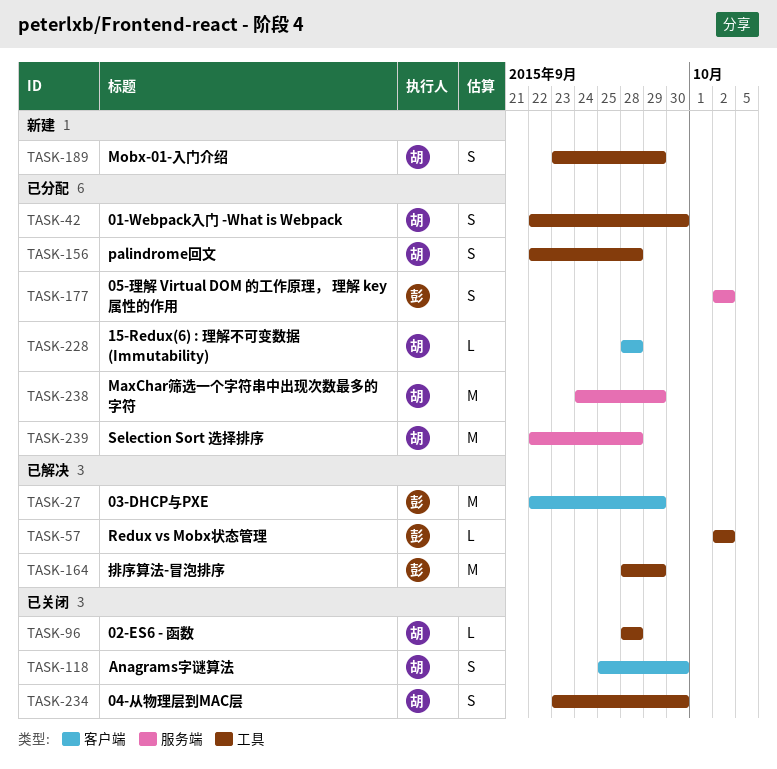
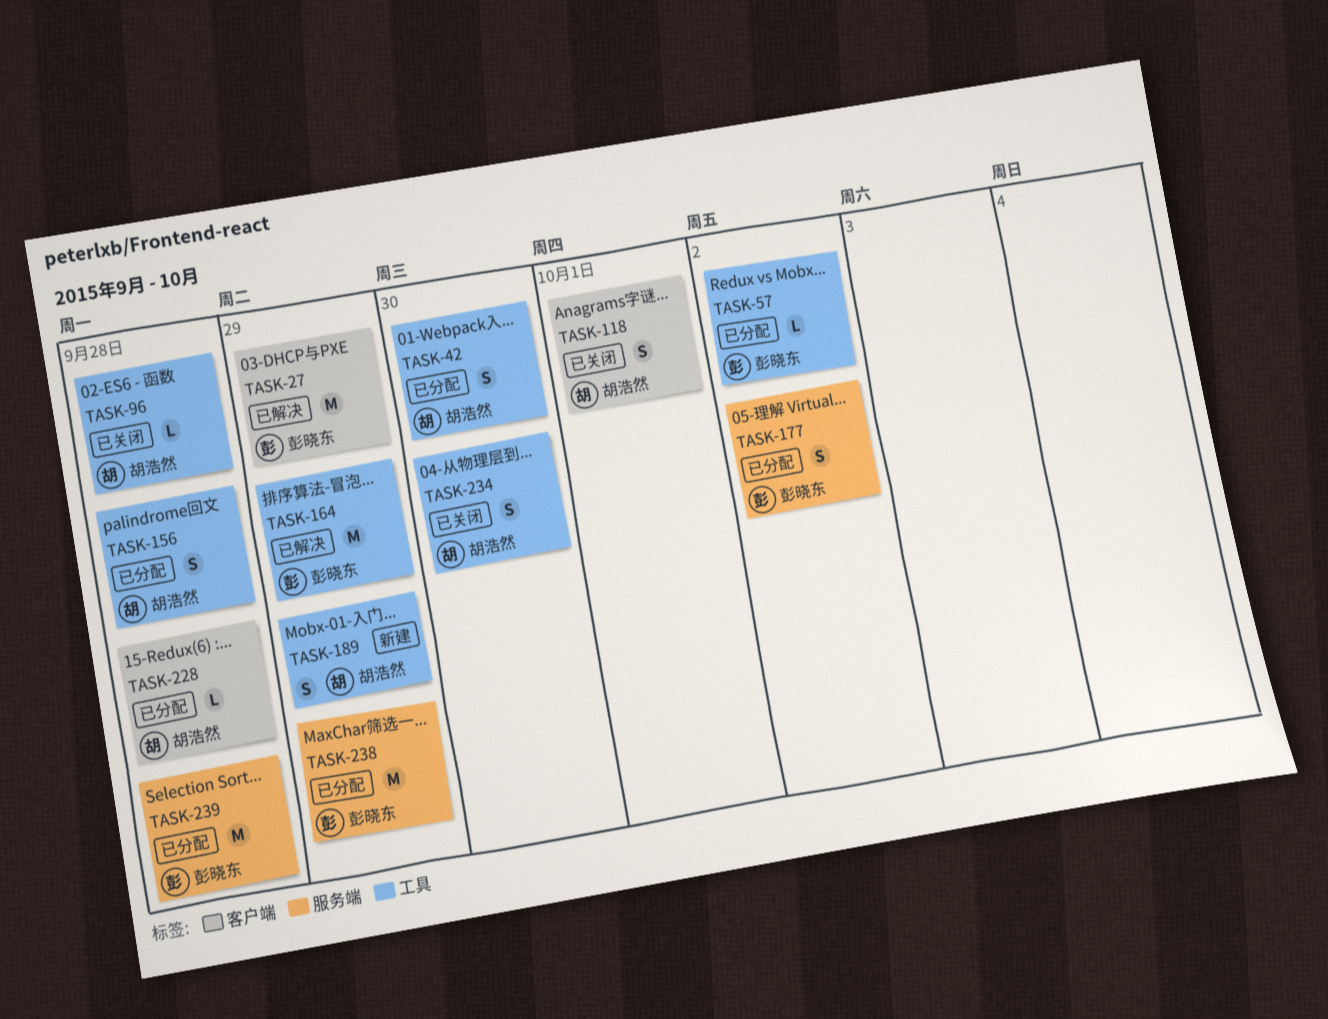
TASK-57, status: 已解决 -> 已分配
TASK-118, due: Sep 30 -> Oct 1
TASK-238, owner: 胡浩然 -> 彭晓东
TASK-239, owner: 胡浩然 -> 彭晓东

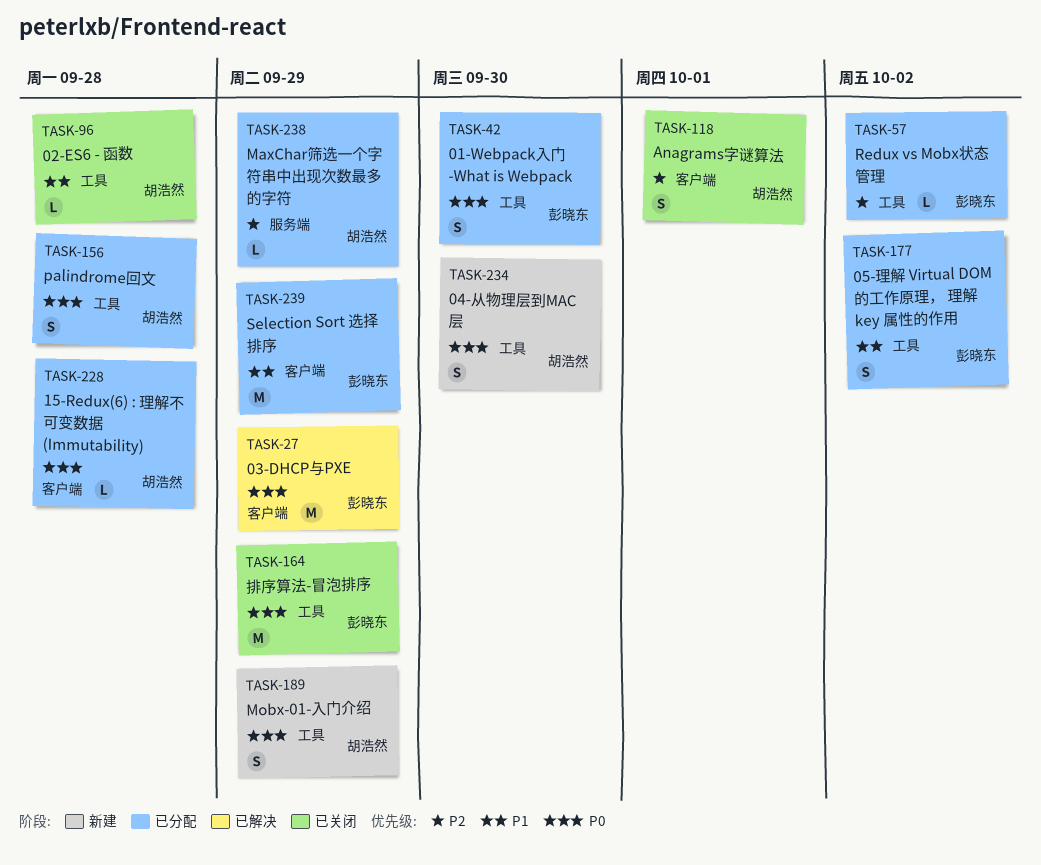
TASK-42, owner: 胡浩然 -> 彭晓东
TASK-164, status: 已解决 -> 已关闭
TASK-177, label: 服务端 -> 工具
TASK-234, status: 已关闭 -> 新建
TASK-238, owner: 彭晓东 -> 胡浩然
TASK-238, estimate: M -> L
TASK-239, label: 服务端 -> 客户端
TASK-239, due: Sep 28 -> Sep 29

